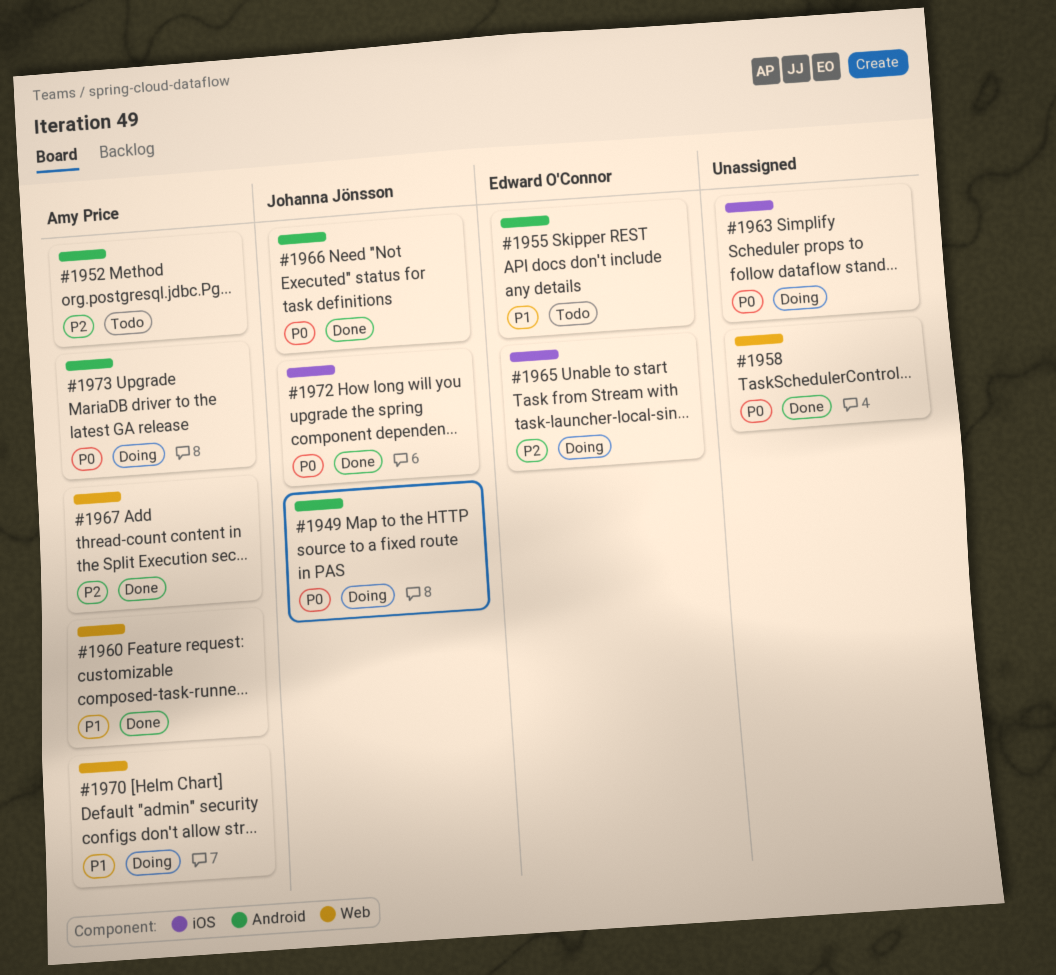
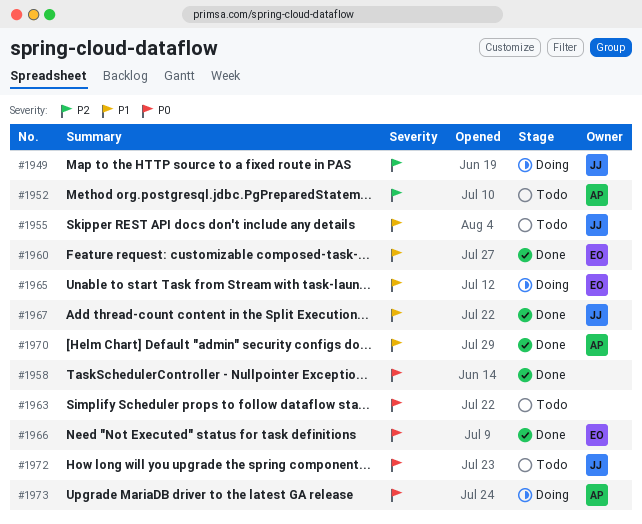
#1949, priority: P0 -> P2
#1955, owner: Edward O'Connor -> Johanna Jönsson
#1960, owner: Amy Price -> Edward O'Connor
#1963, status: Doing -> Todo
#1965, priority: P2 -> P1
#1966, owner: Johanna Jönsson -> Edward O'Connor
#1967, owner: Amy Price -> Johanna Jönsson
#1967, priority: P2 -> P1
#1970, status: Doing -> Done
#1972, status: Done -> Todo

